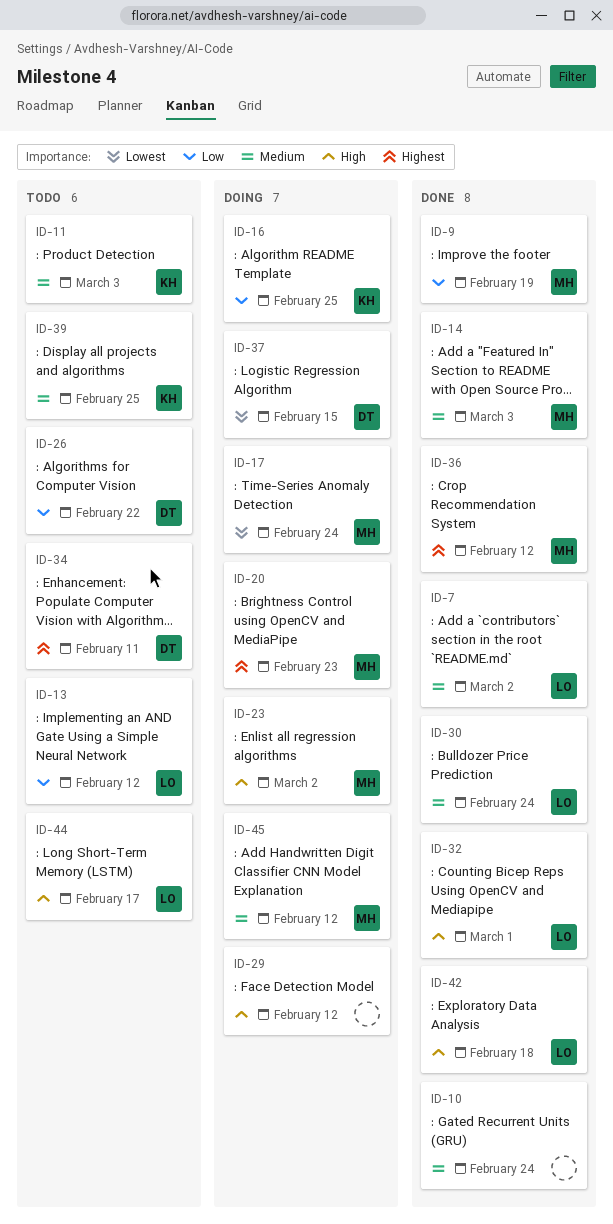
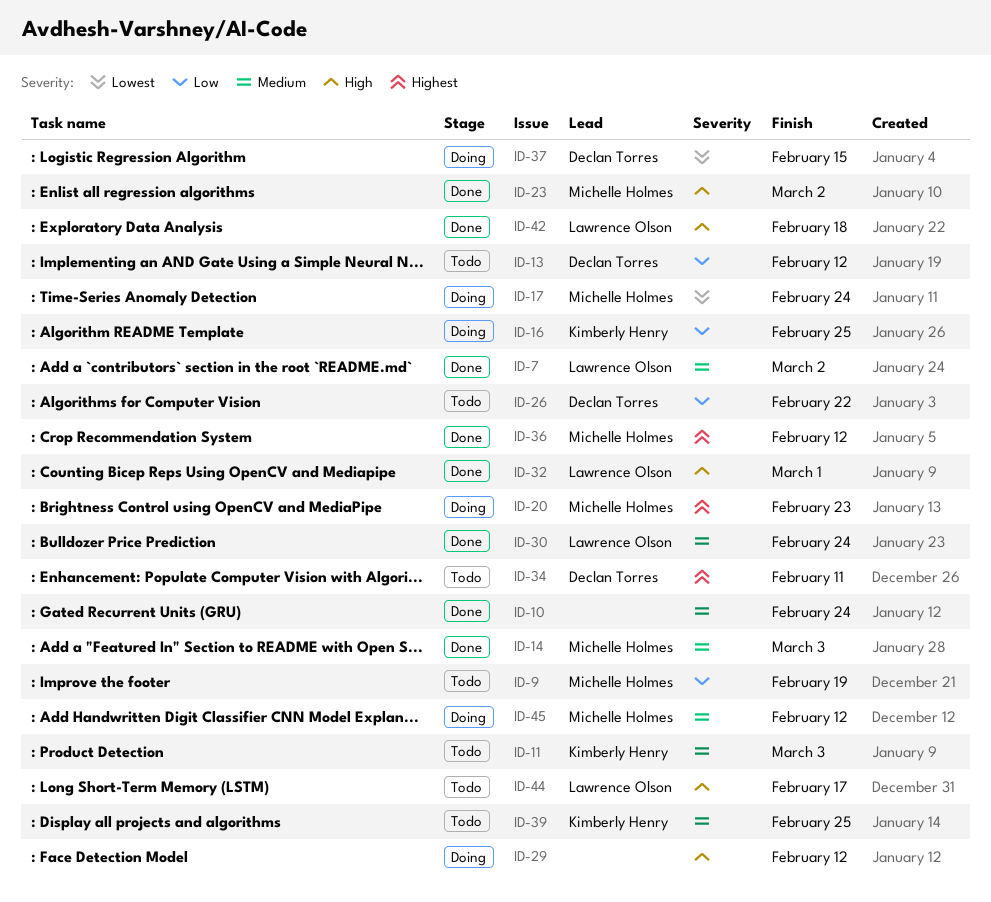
ID-9, status: Done -> Todo
ID-13, owner: Lawrence Olson -> Declan Torres
ID-23, status: Doing -> Done

